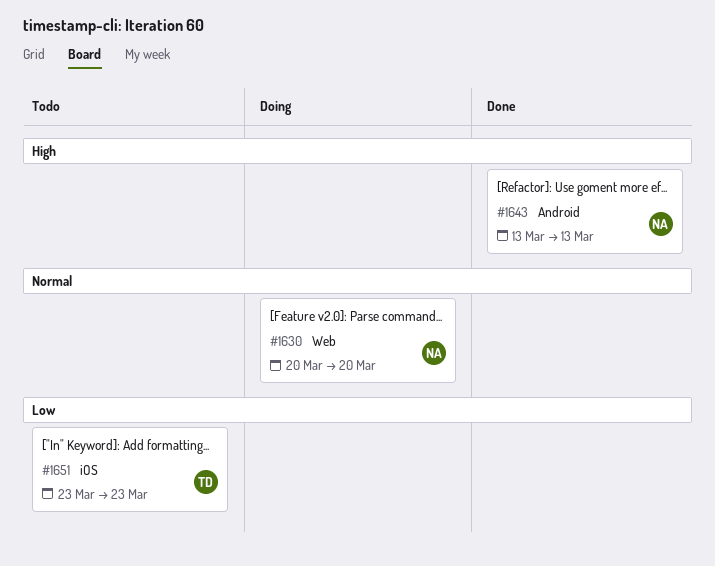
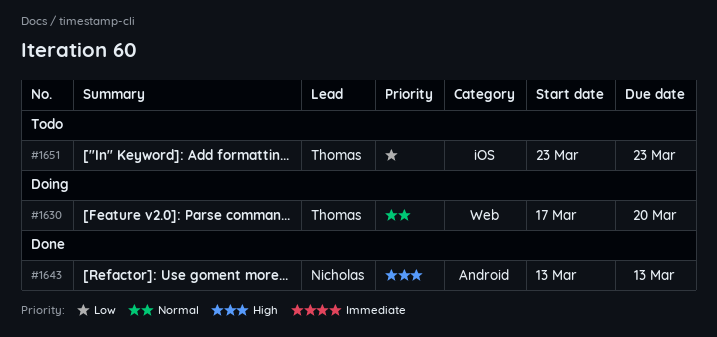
#1630, owner: Nicholas -> Thomas
#1630, start: Mar 20 -> Mar 17

